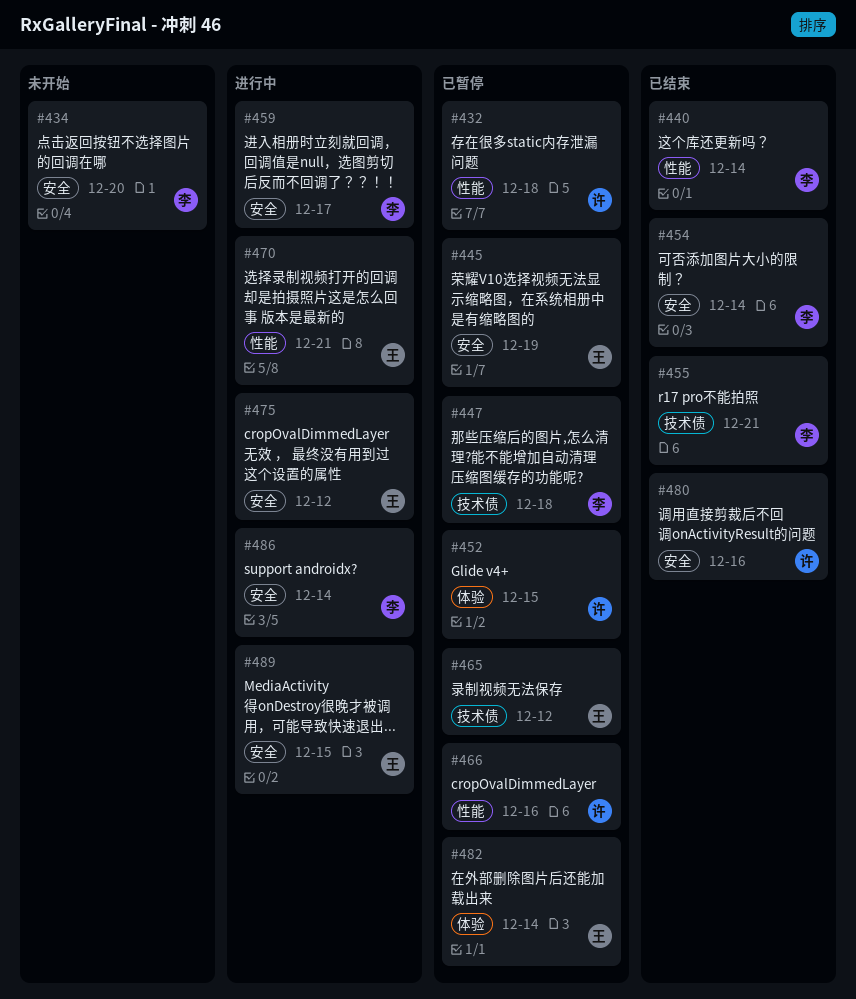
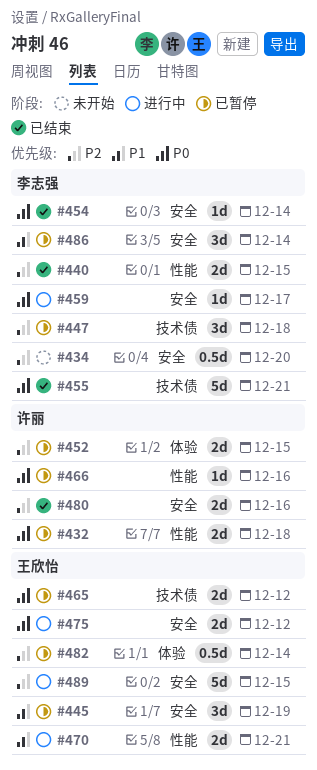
#440, due: Dec 14 -> Dec 15
#486, status: 进行中 -> 已暂停

